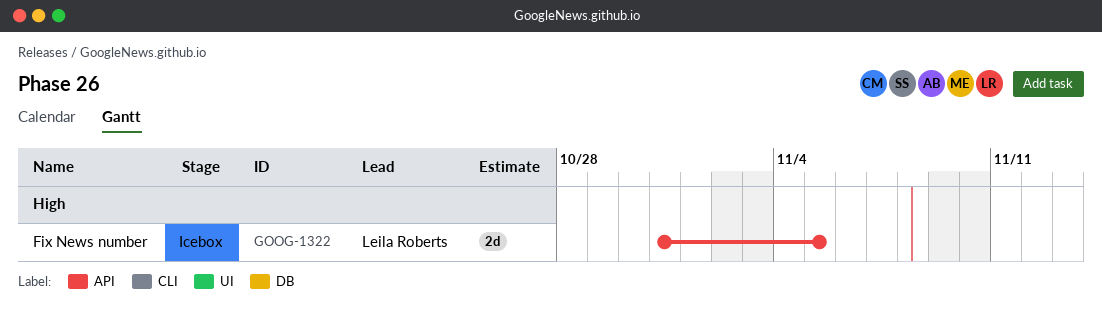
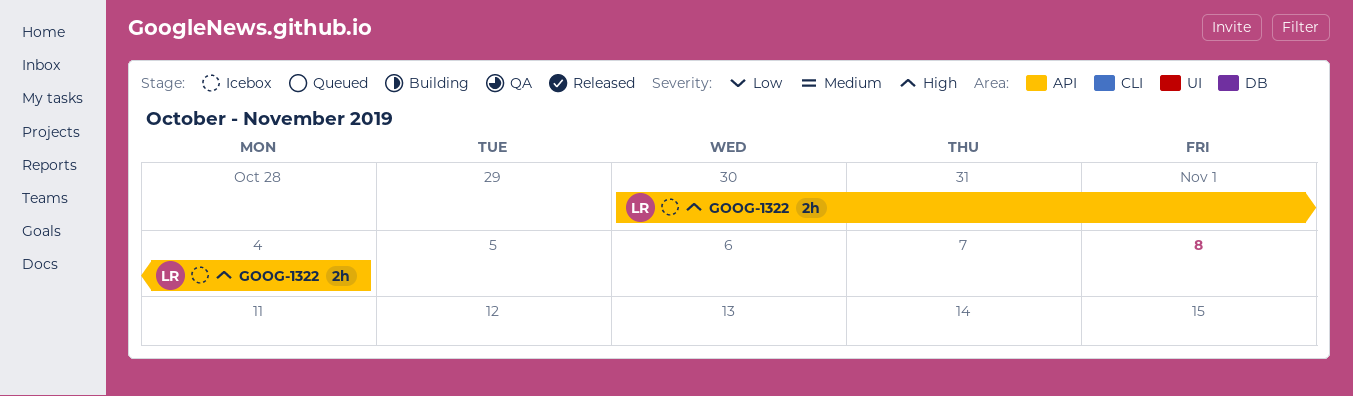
GOOG-1322, estimate: 2d -> 2h
GOOG-1322, start: Oct 31 -> Oct 30
GOOG-1322, due: Nov 5 -> Nov 4

